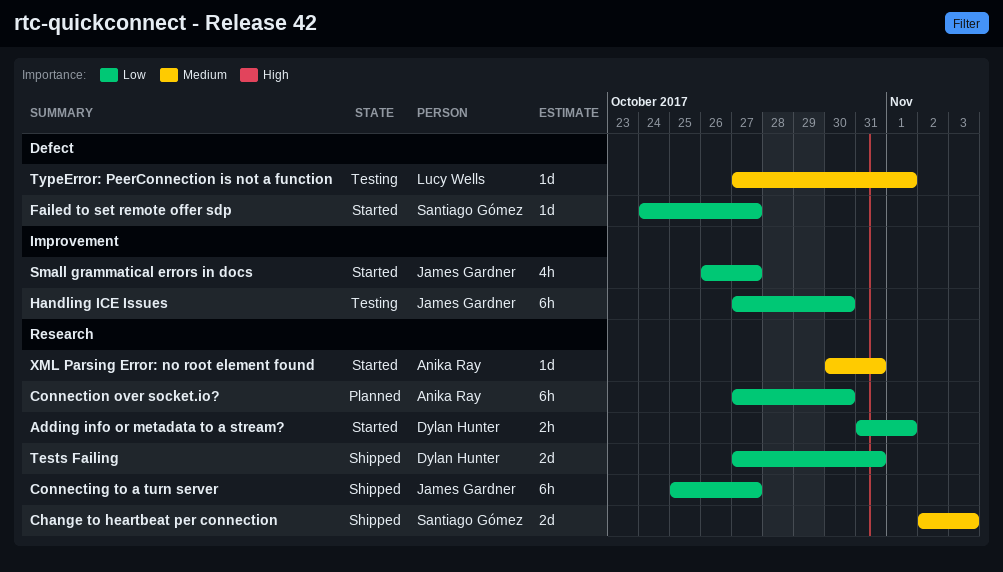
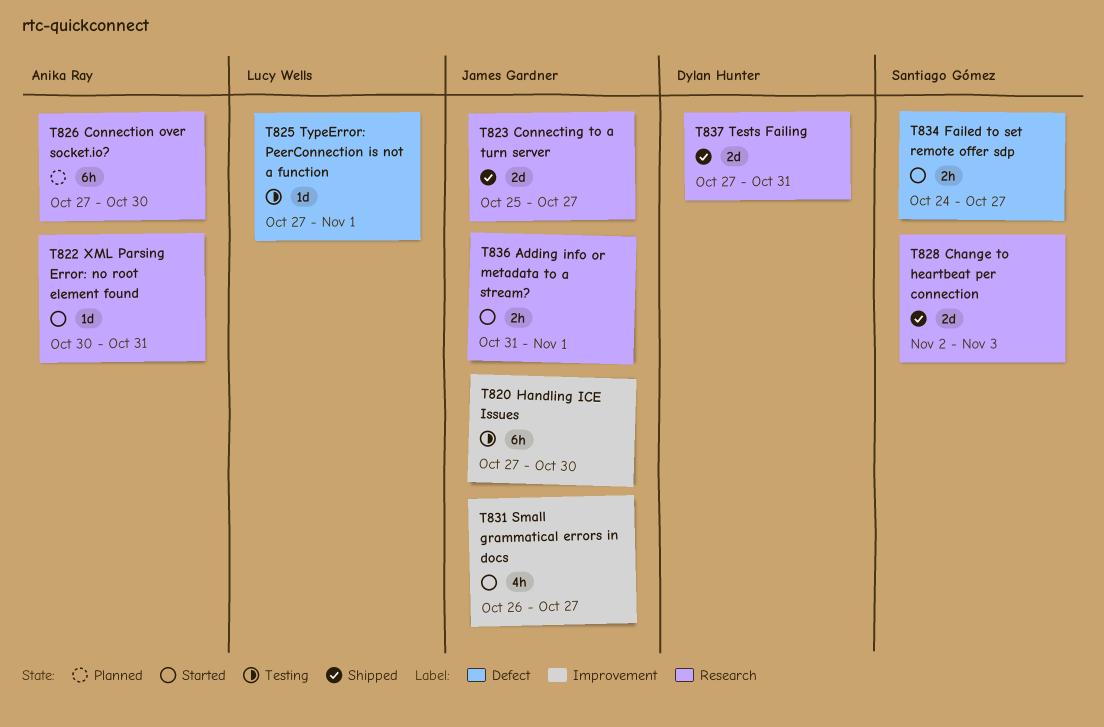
Adding info or metadata to a stream?, owner: Dylan Hunter -> James Gardner
Connecting to a turn server, estimate: 6h -> 2d
Failed to set remote offer sdp, estimate: 1d -> 2h

